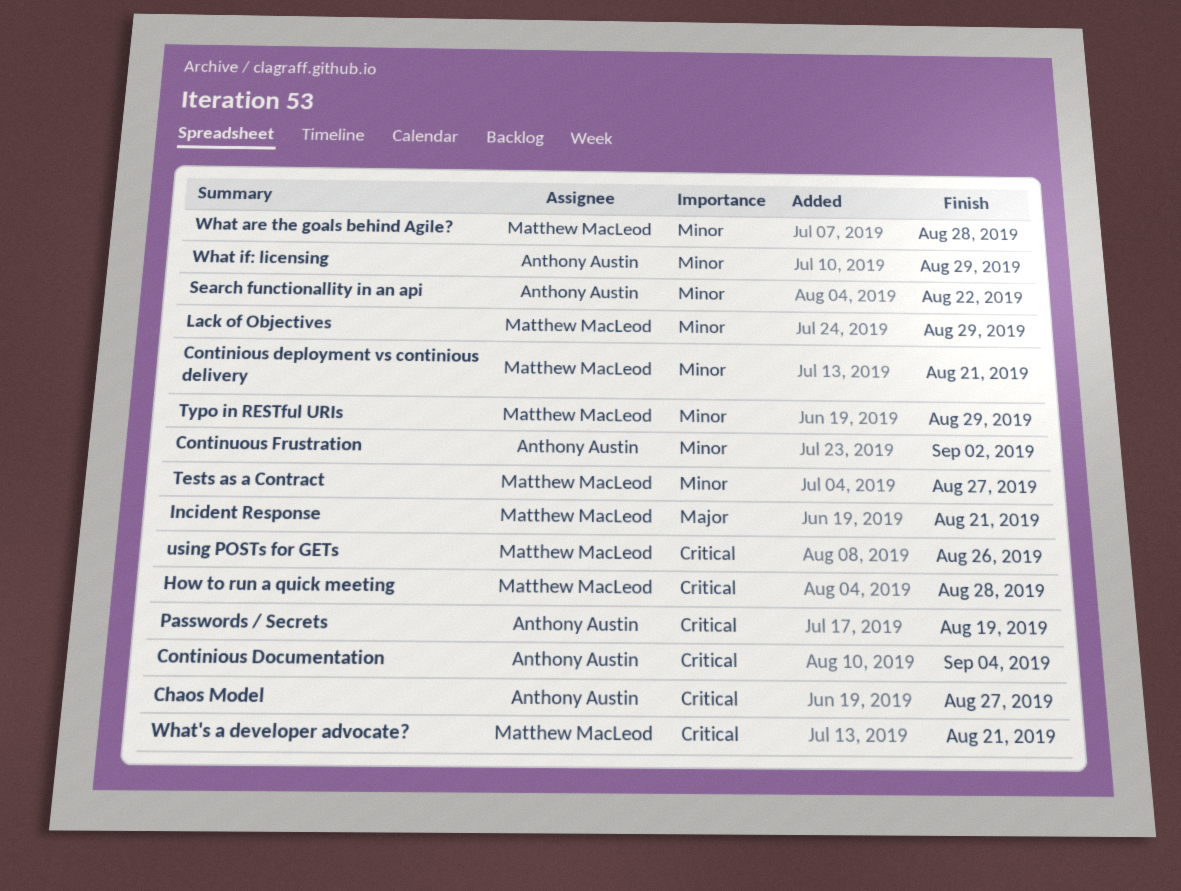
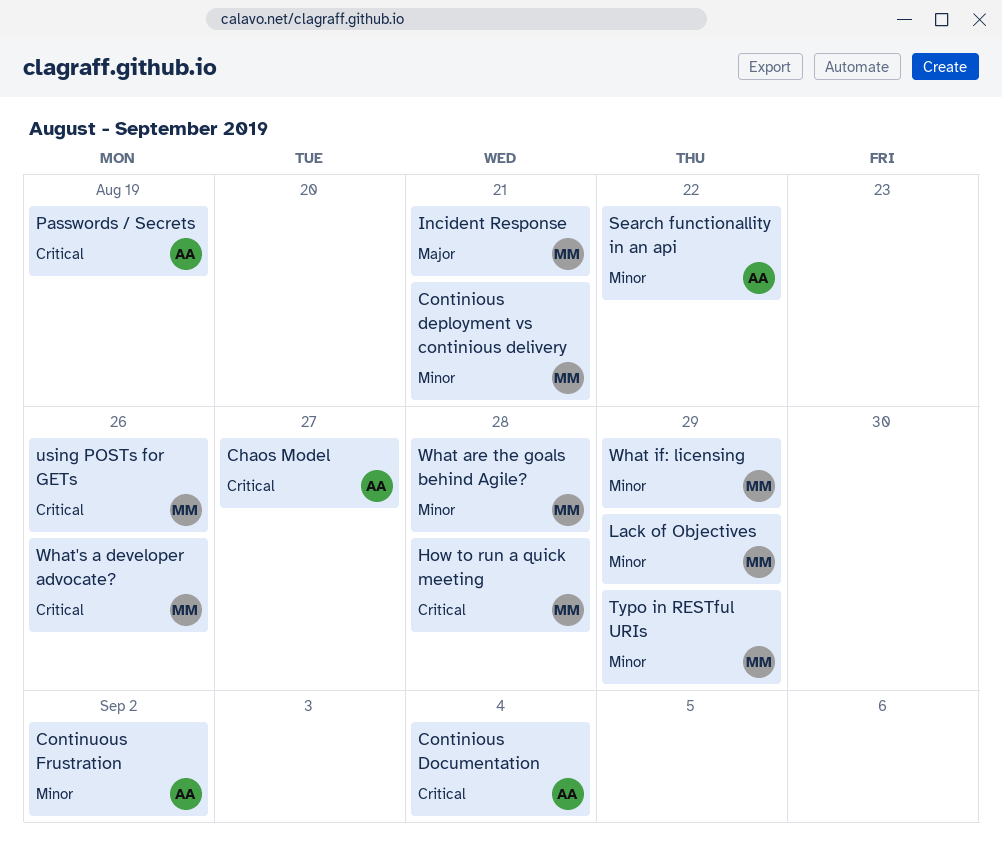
Tests as a Contract: present -> none
What if: licensing, owner: Anthony Austin -> Matthew MacLeod
What's a developer advocate?, due: Aug 21 -> Aug 26

